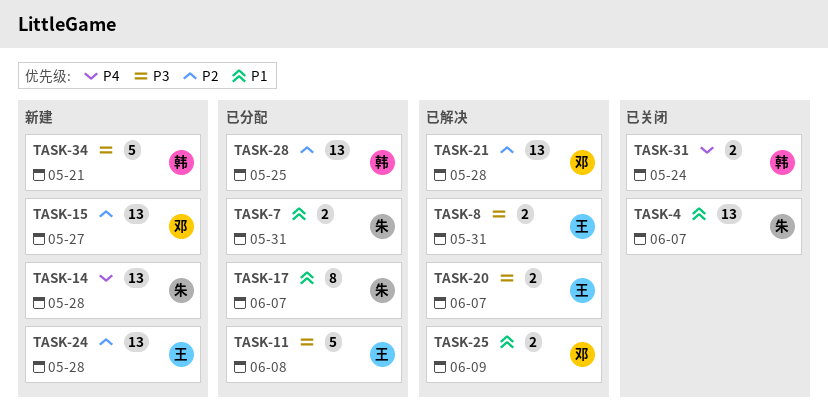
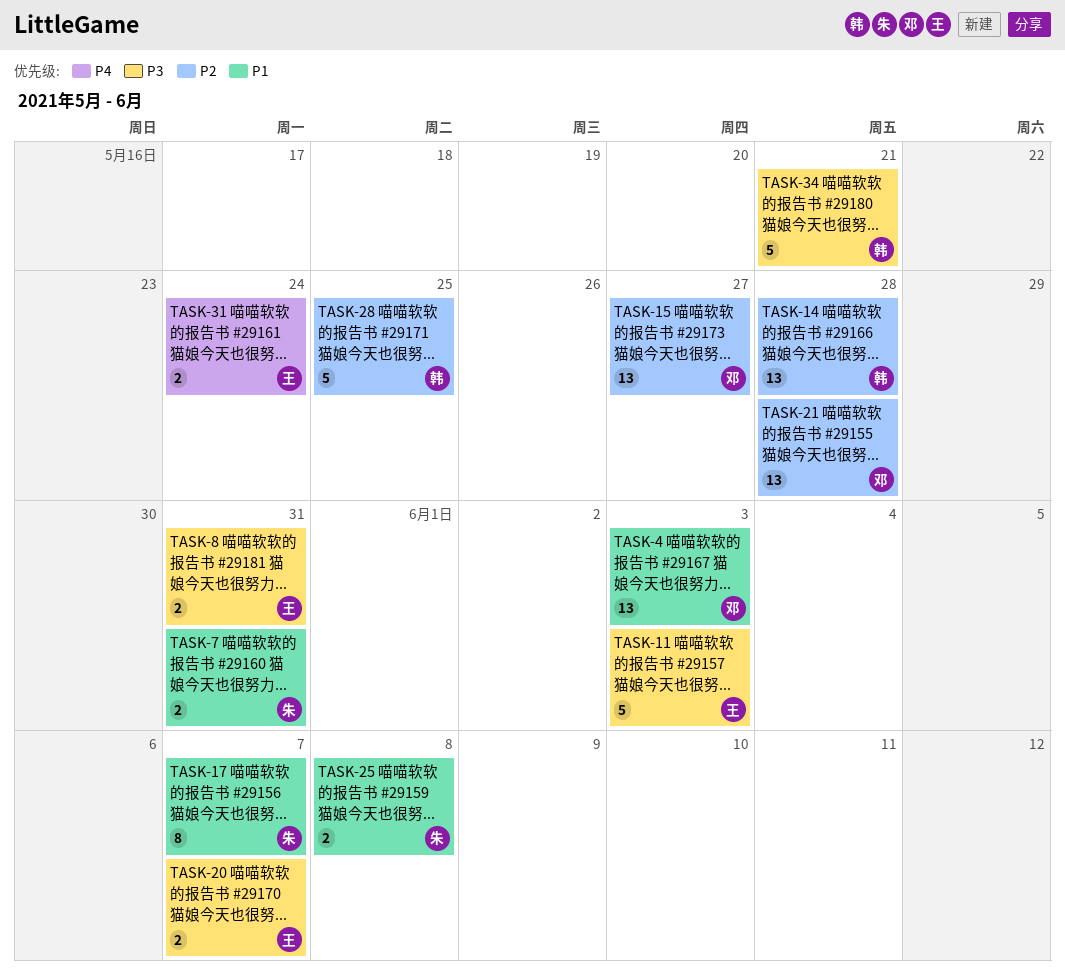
TASK-4, owner: 朱 -> 邓
TASK-4, due: Jun 7 -> Jun 3
TASK-11, due: Jun 8 -> Jun 3
TASK-14, owner: 朱 -> 韩
TASK-14, priority: P4 -> P2
TASK-24: present -> none
TASK-25, owner: 邓 -> 朱
TASK-25, due: Jun 9 -> Jun 8
TASK-28, estimate: 13 -> 5
TASK-31, owner: 韩 -> 王

